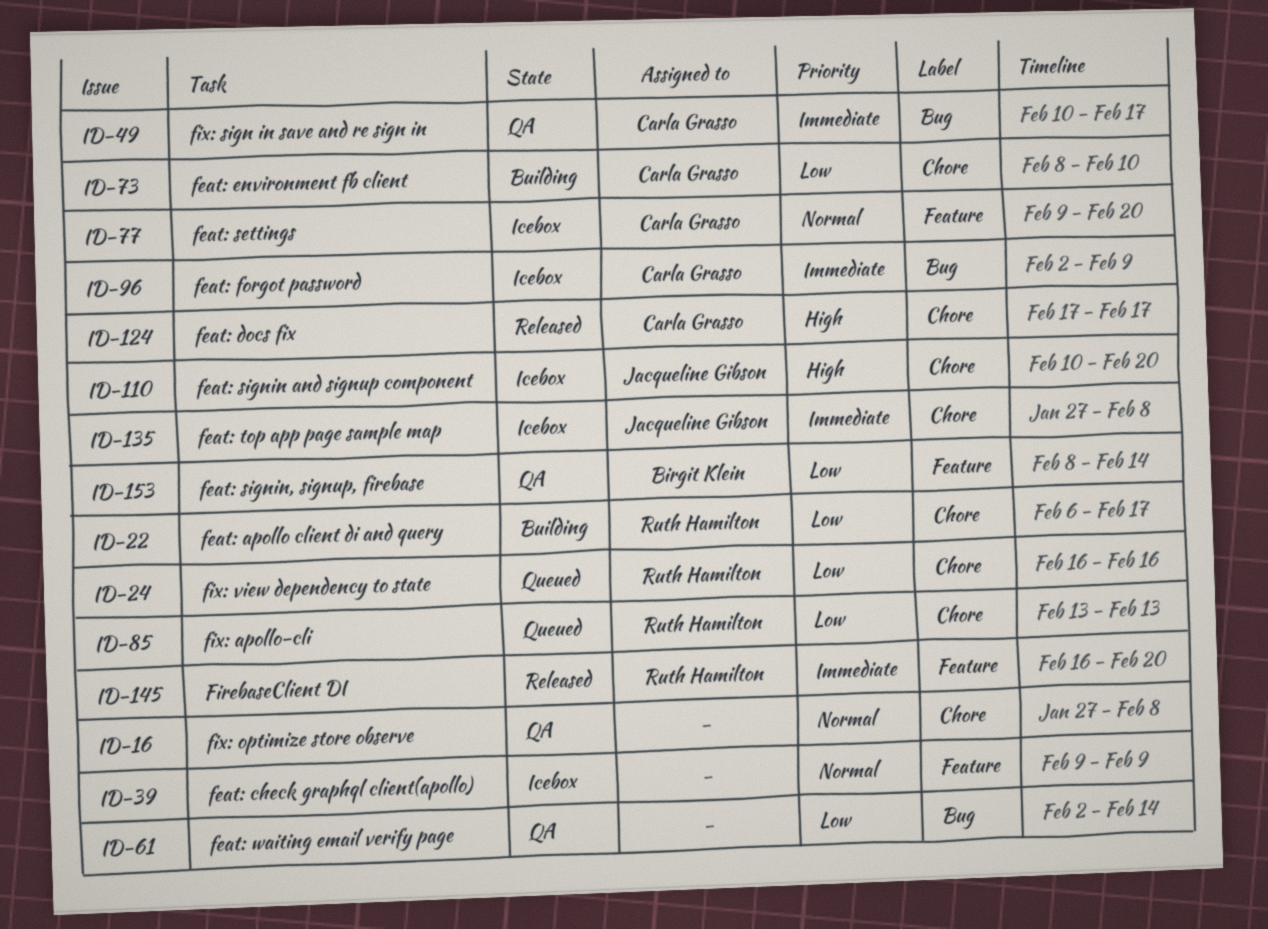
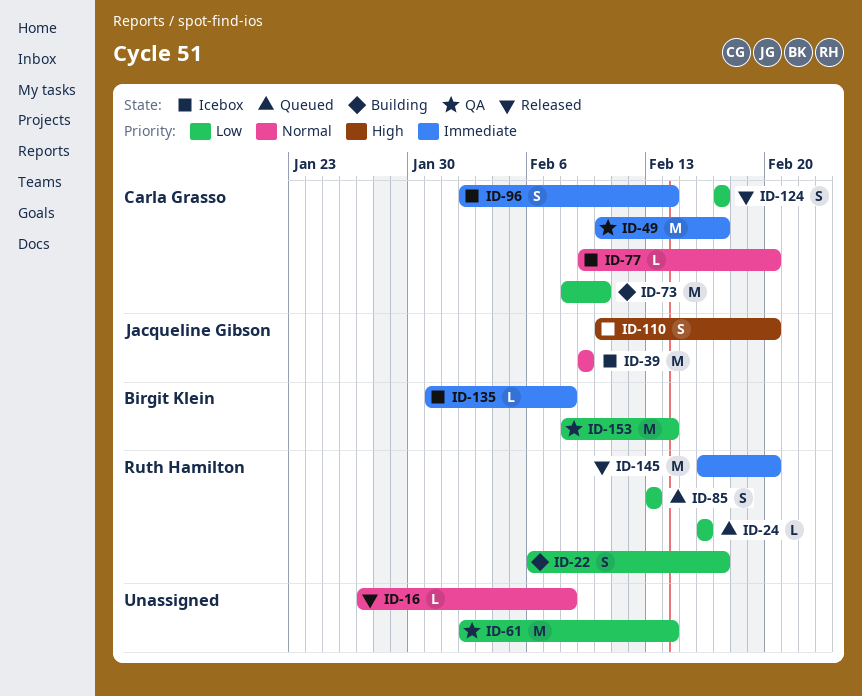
ID-16, status: QA -> Released
ID-39, owner: none -> Jacqueline Gibson
ID-96, due: Feb 9 -> Feb 14
ID-124, priority: High -> Low
ID-135, owner: Jacqueline Gibson -> Birgit Klein
ID-135, start: Jan 27 -> Jan 31

